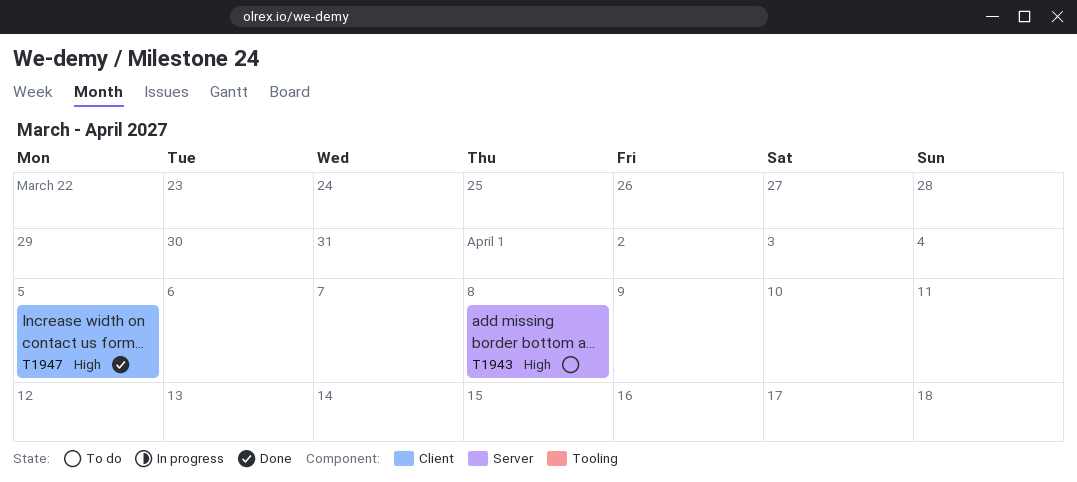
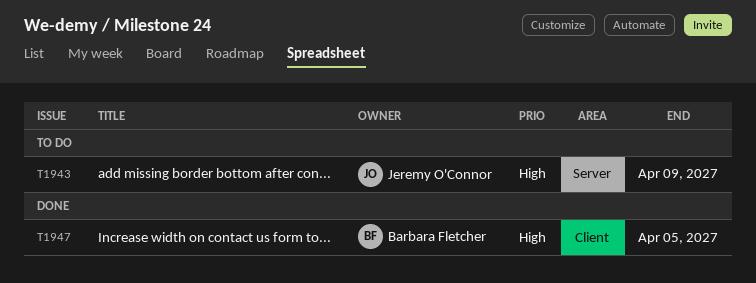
T1943, due: Apr 8 -> Apr 9

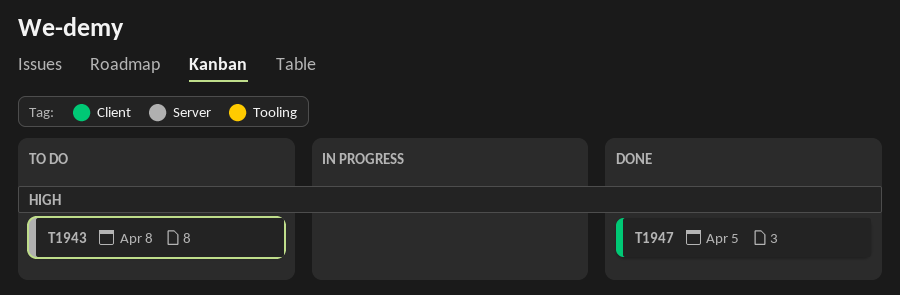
T1943, due: Apr 9 -> Apr 8

